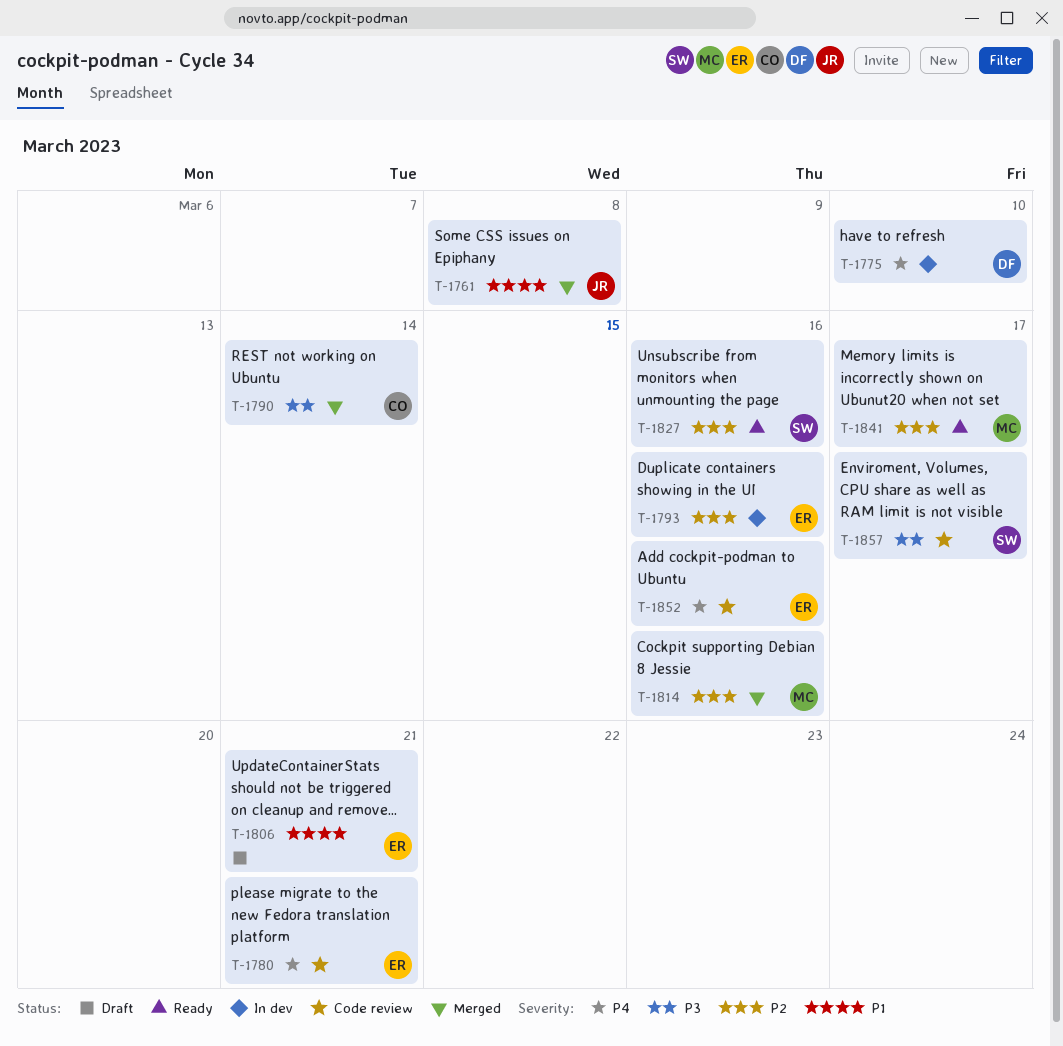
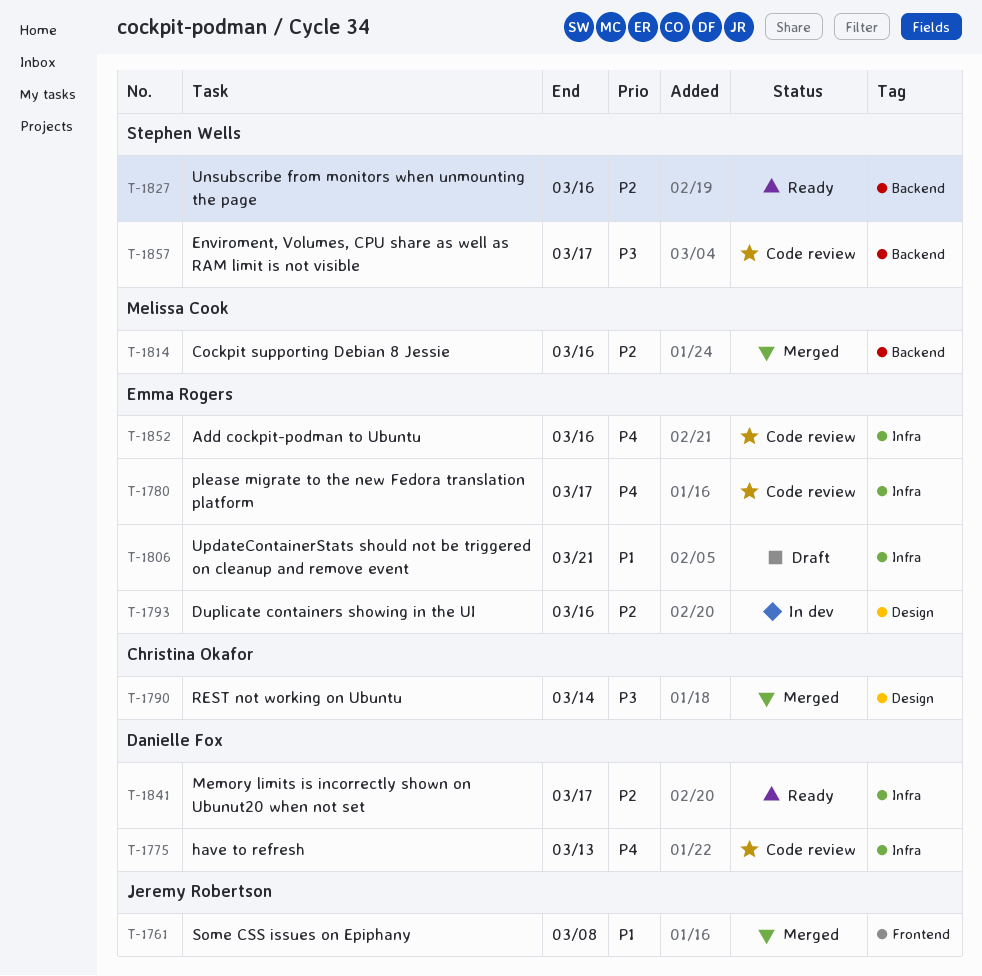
T-1775, status: In dev -> Code review
T-1775, due: Mar 10 -> Mar 13
T-1780, due: Mar 21 -> Mar 17
T-1841, owner: Melissa Cook -> Danielle Fox

